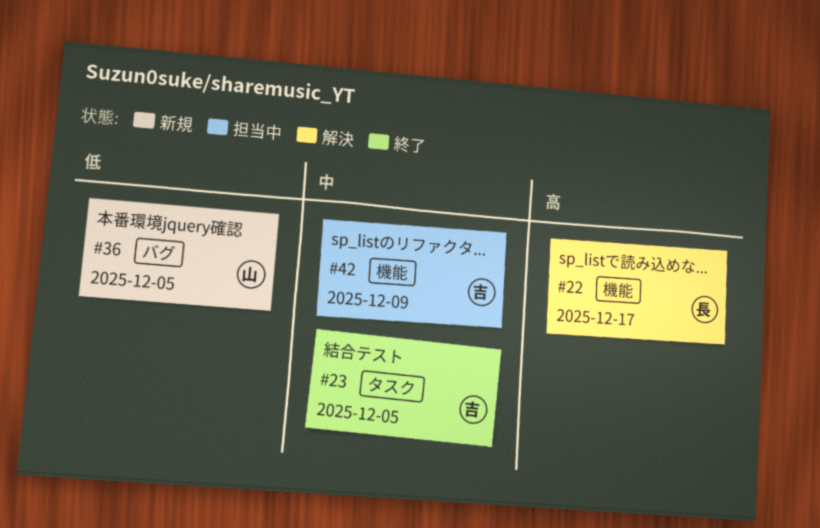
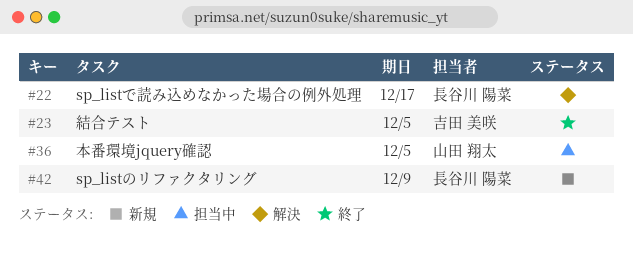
#36, status: 新規 -> 担当中
#42, status: 担当中 -> 新規
#42, owner: 吉田 美咲 -> 長谷川 陽菜

